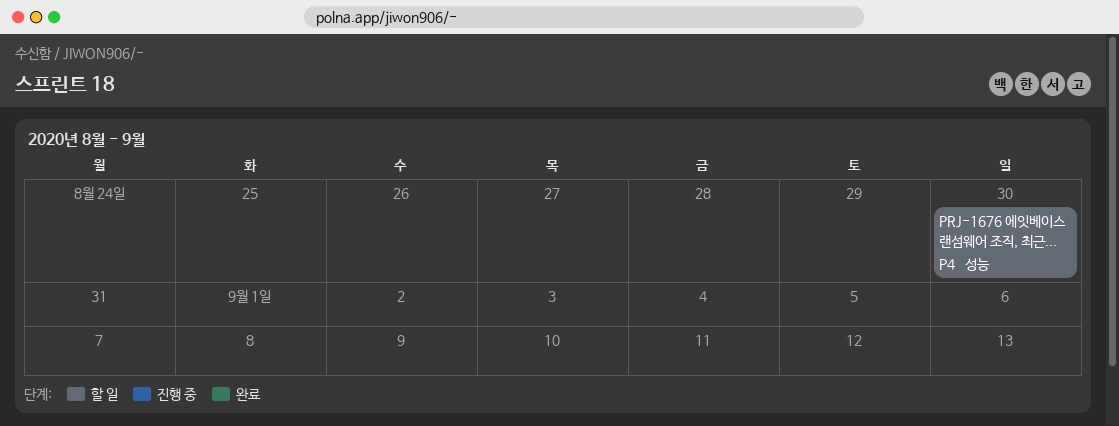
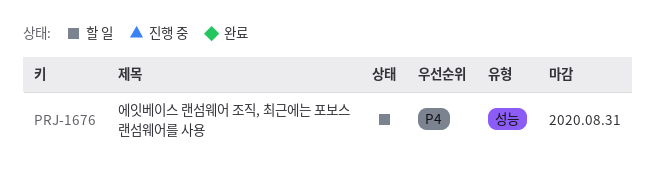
PRJ-1676, due: Aug 30 -> Aug 31

